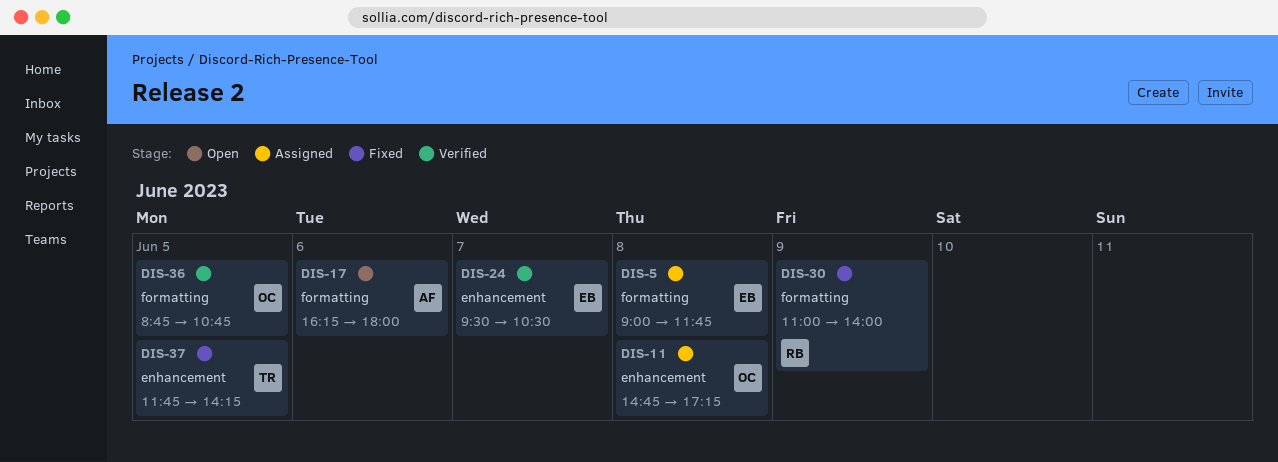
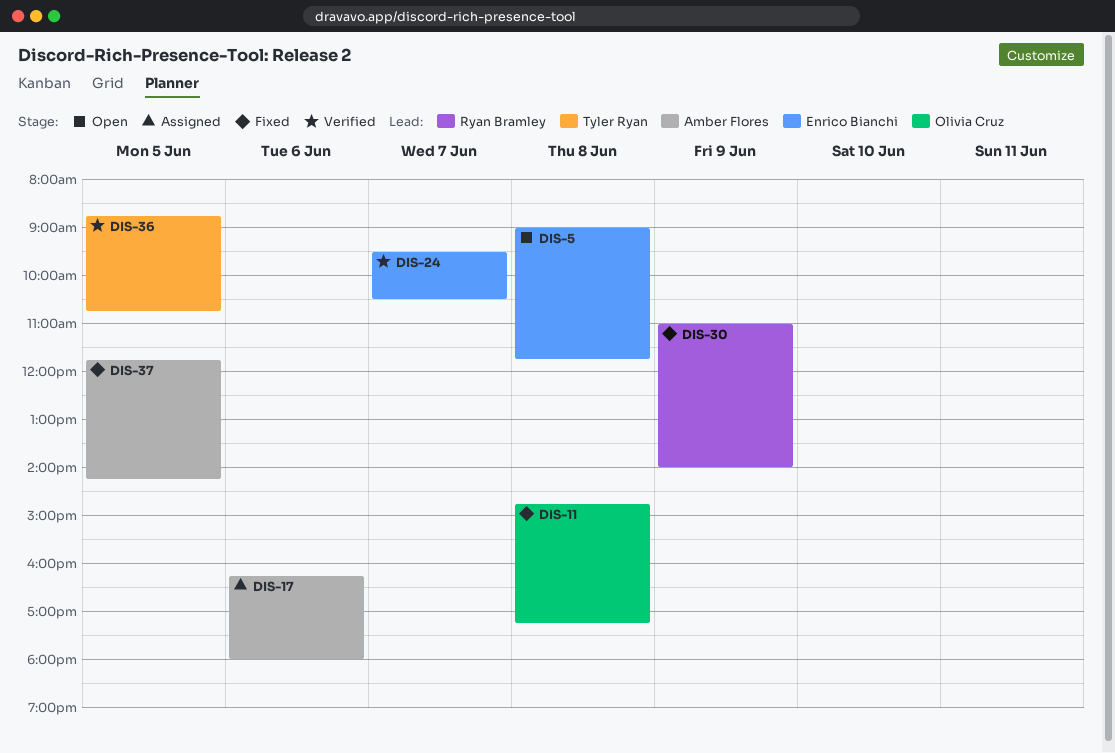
DIS-5, status: Assigned -> Open
DIS-11, status: Assigned -> Fixed
DIS-17, status: Open -> Assigned
DIS-36, owner: Olivia Cruz -> Tyler Ryan
DIS-37, owner: Tyler Ryan -> Amber Flores

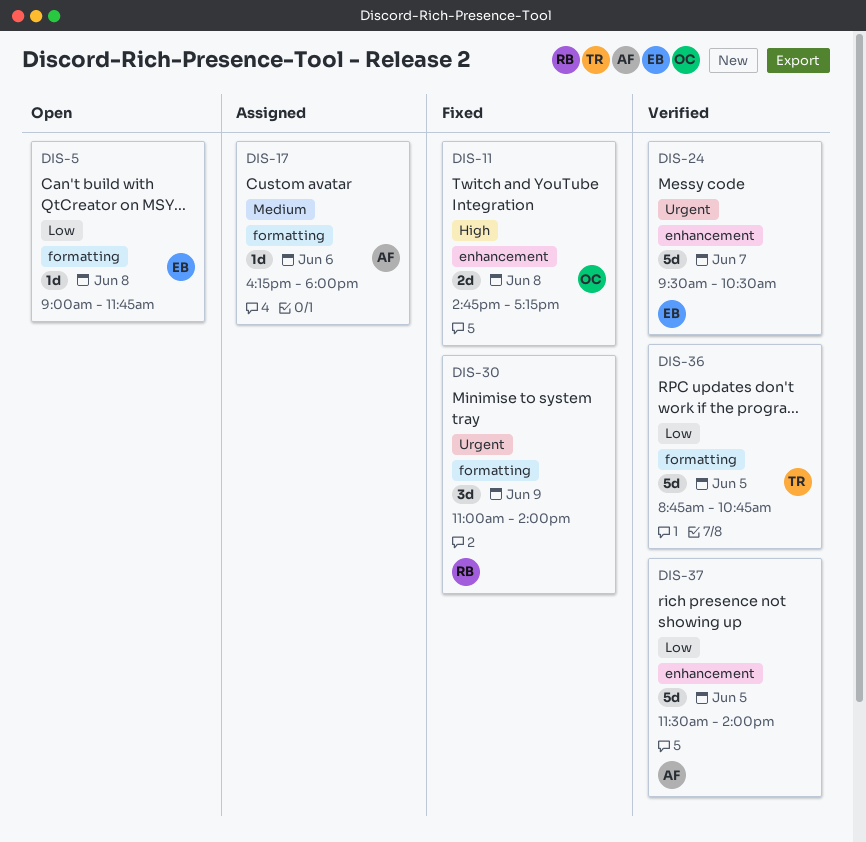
DIS-37, status: Fixed -> Verified
DIS-37, begins: 11:45 -> 11:30
DIS-37, ends: 14:15 -> 14:00

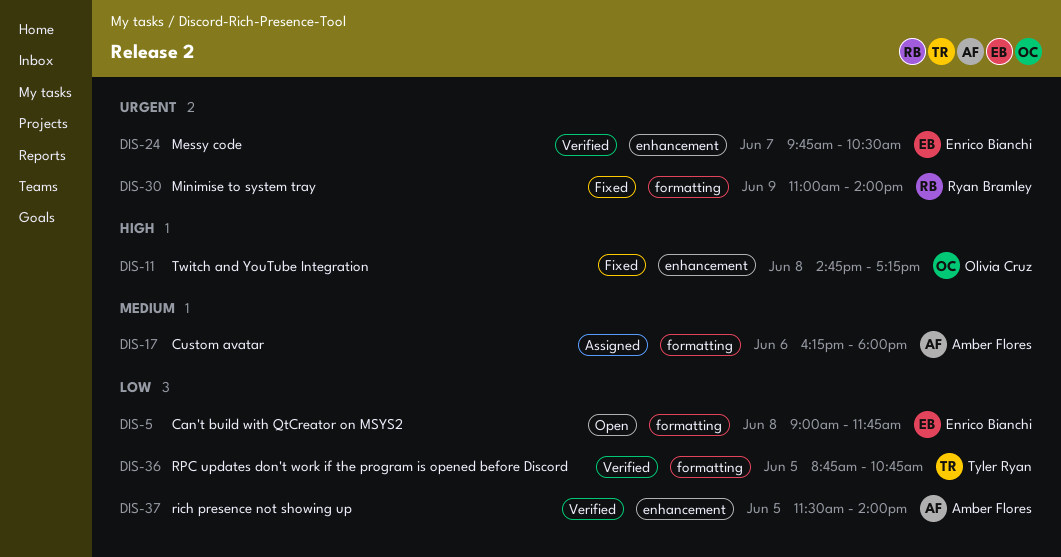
DIS-24, begins: 09:30 -> 09:45

